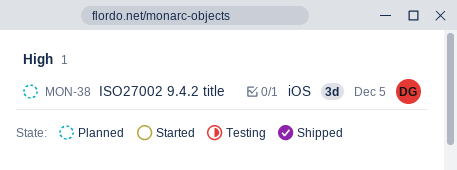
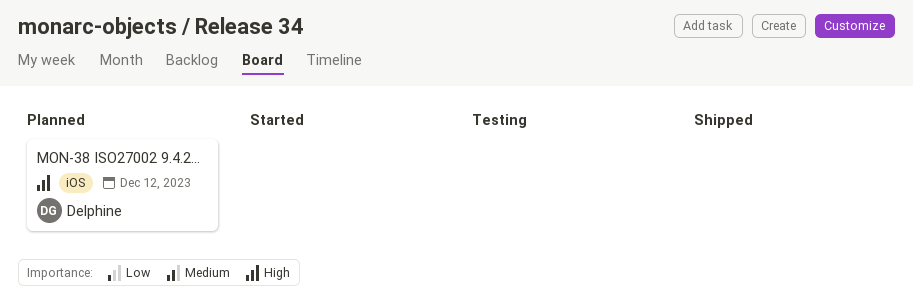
MON-38, due: Dec 5 -> Dec 12

